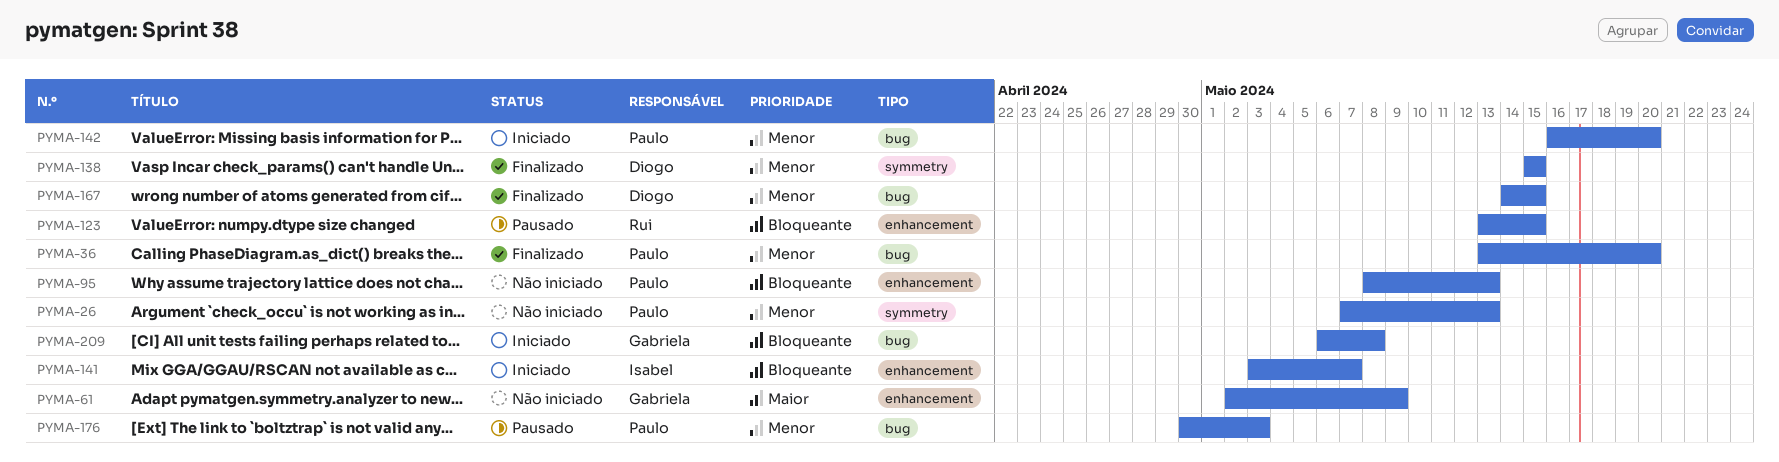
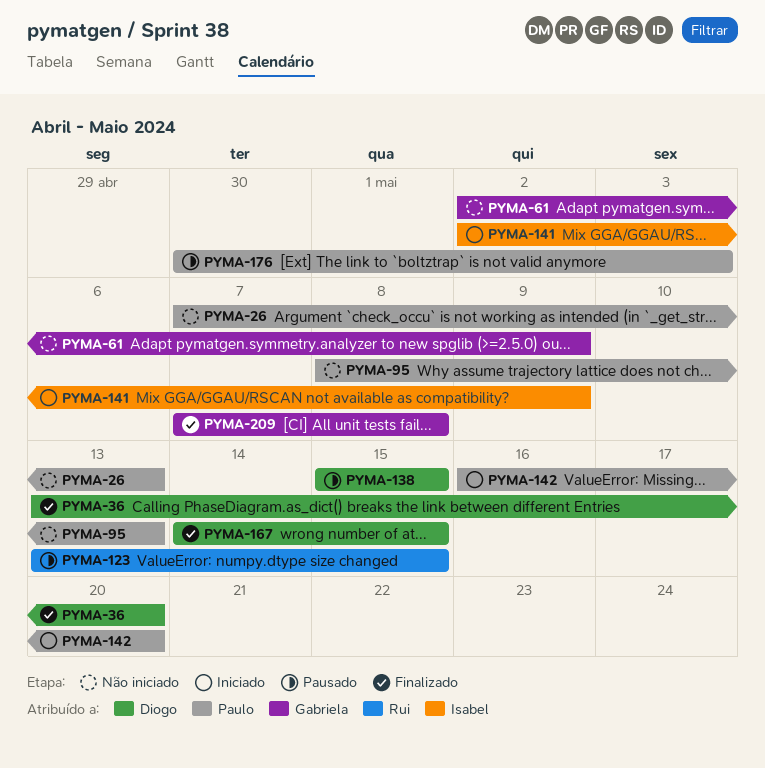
PYMA-36, owner: Paulo -> Diogo
PYMA-138, status: Finalizado -> Pausado
PYMA-141, start: May 3 -> May 2
PYMA-141, due: May 7 -> May 9
PYMA-209, status: Iniciado -> Finalizado
PYMA-209, start: May 6 -> May 7

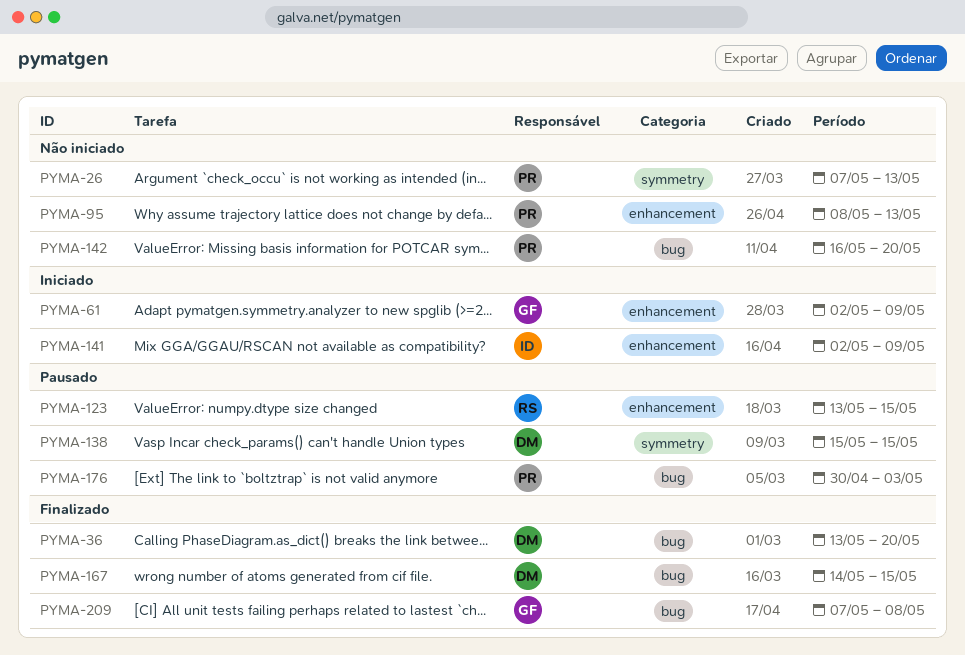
PYMA-61, status: Não iniciado -> Iniciado
PYMA-142, status: Iniciado -> Não iniciado

